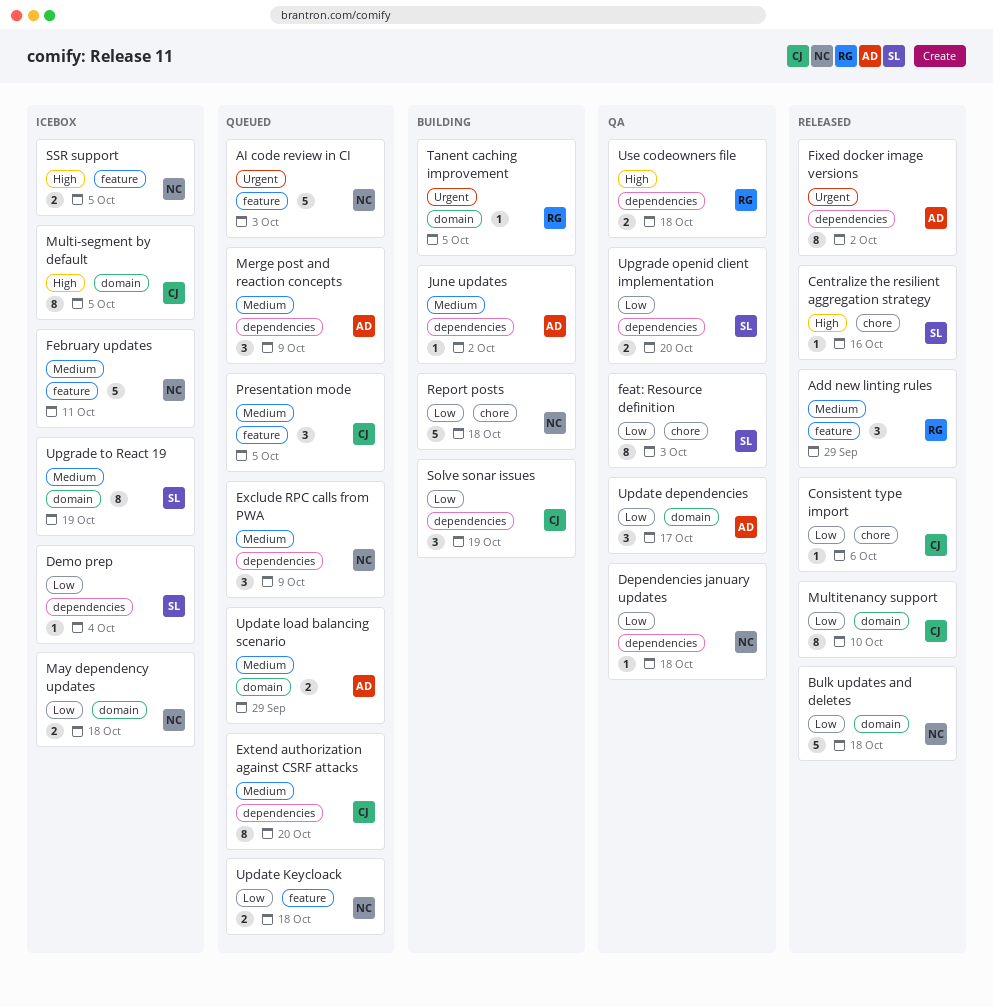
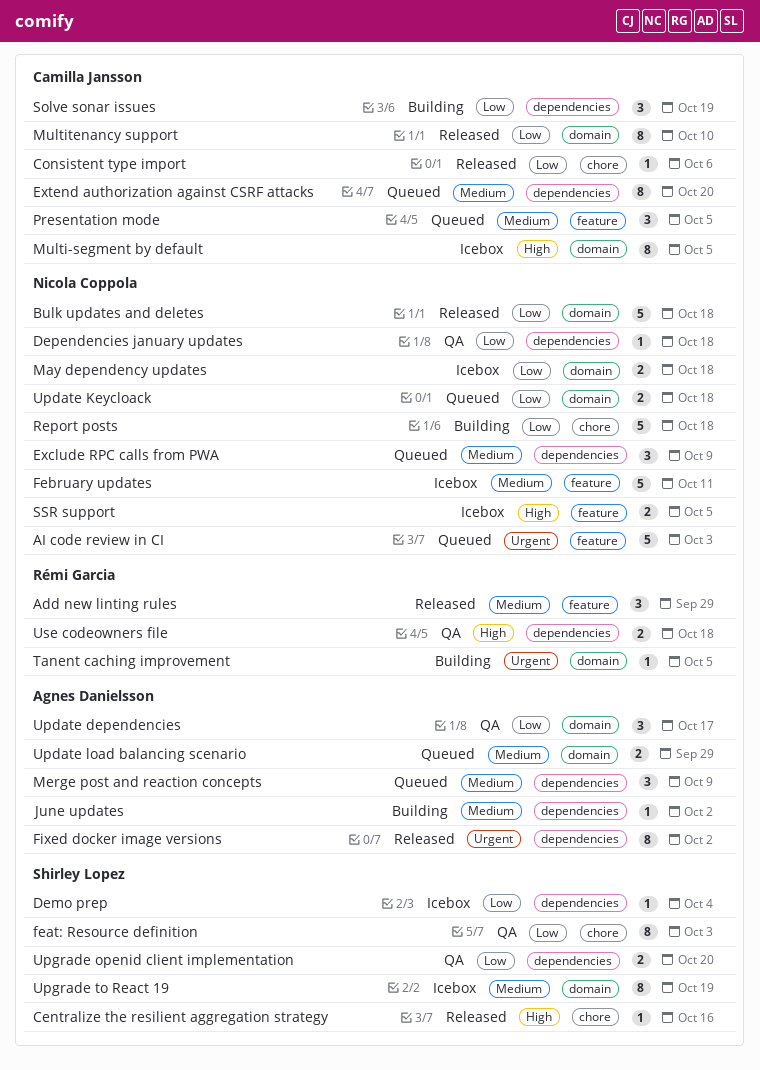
Update Keycloack, label: feature -> domain

